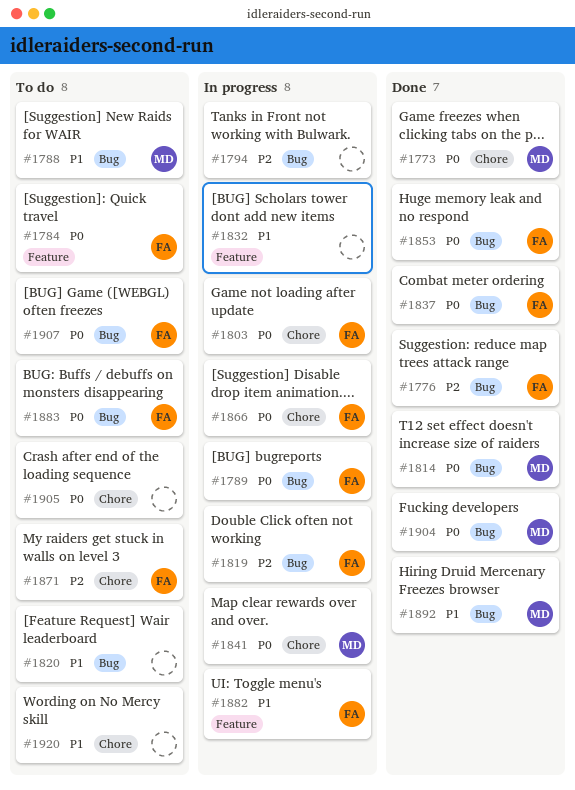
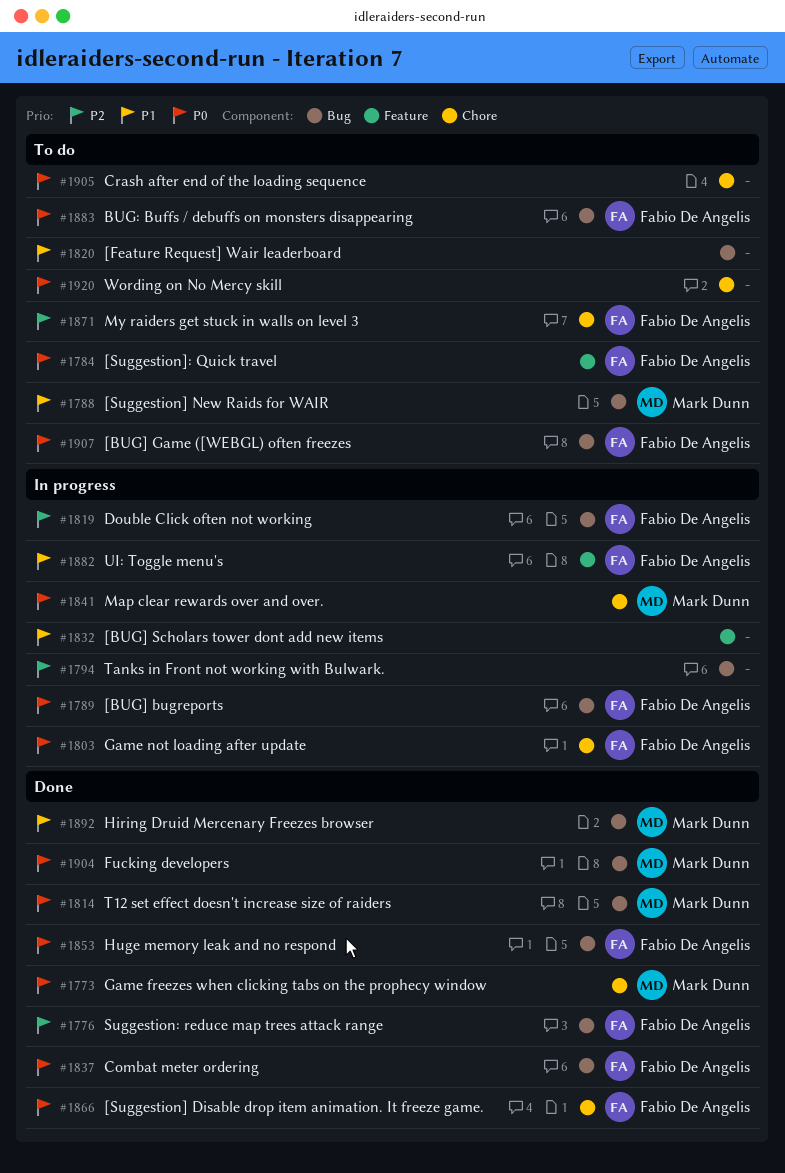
#1866, status: In progress -> Done
#1920, priority: P1 -> P0

